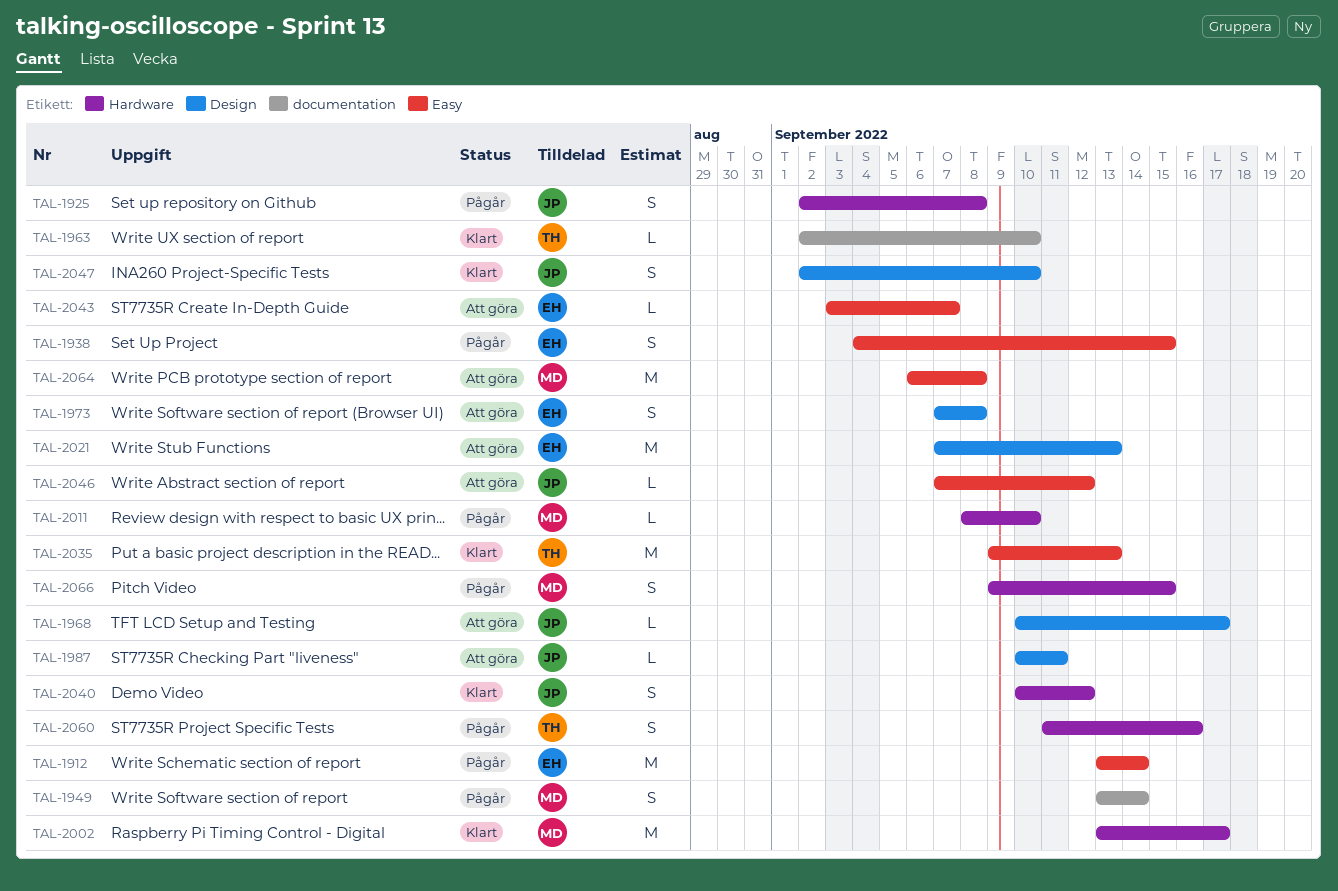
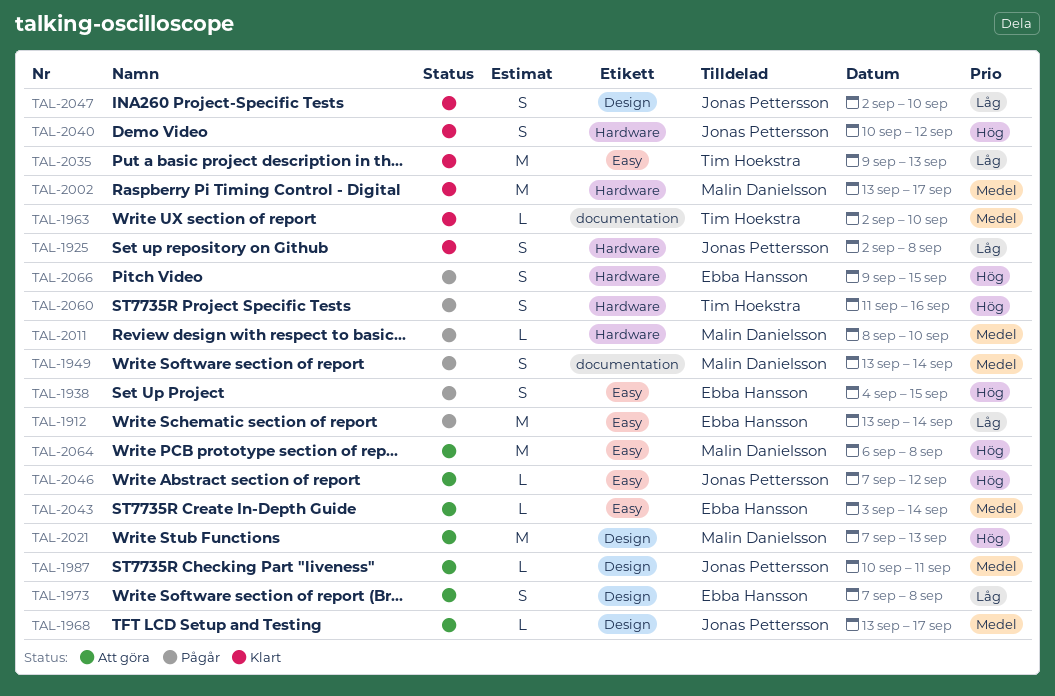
TAL-1925, status: Pågår -> Klart
TAL-1968, start: Sep 10 -> Sep 13
TAL-2021, owner: Ebba Hansson -> Malin Danielsson
TAL-2043, due: Sep 7 -> Sep 14
TAL-2066, owner: Malin Danielsson -> Ebba Hansson

